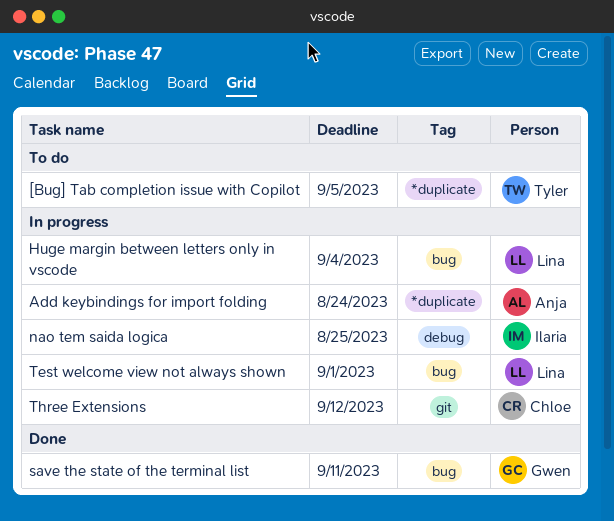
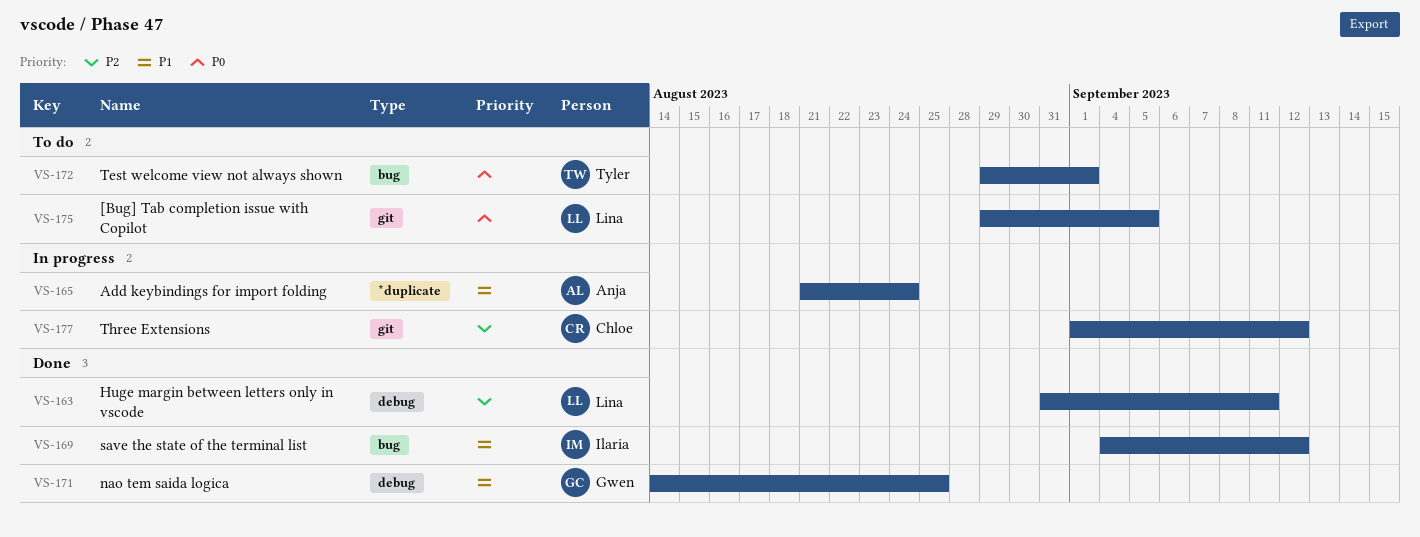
[Bug] Tab completion issue with Copilot, owner: Tyler -> Lina
[Bug] Tab completion issue with Copilot, label: *duplicate -> git
Huge margin between letters only in vscode, status: In progress -> Done
Huge margin between letters only in vscode, label: bug -> debug
Huge margin between letters only in vscode, due: Sep 4 -> Sep 11
nao tem saida logica, status: In progress -> Done
nao tem saida logica, owner: Ilaria -> Gwen
save the state of the terminal list, owner: Gwen -> Ilaria
save the state of the terminal list, due: Sep 11 -> Sep 12
Test welcome view not always shown, status: In progress -> To do
Test welcome view not always shown, owner: Lina -> Tyler

